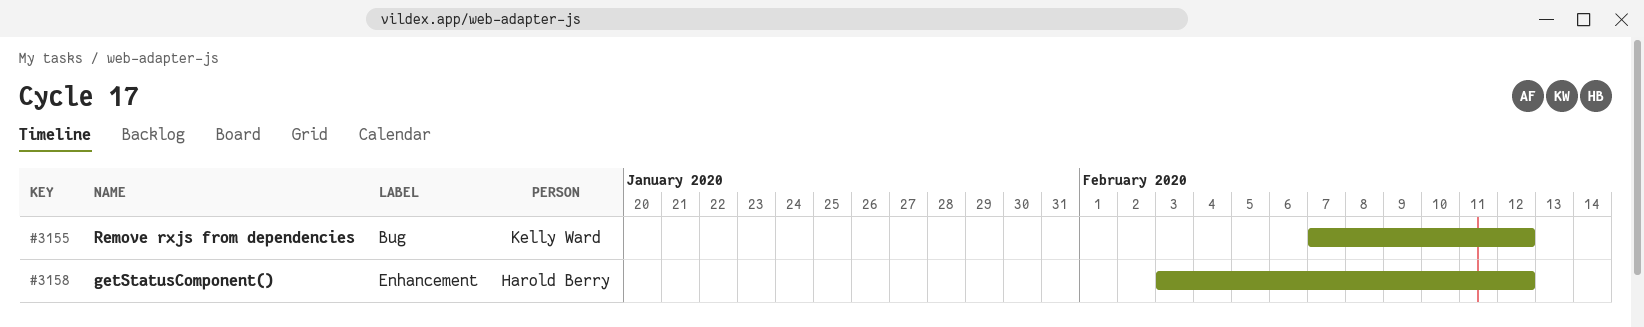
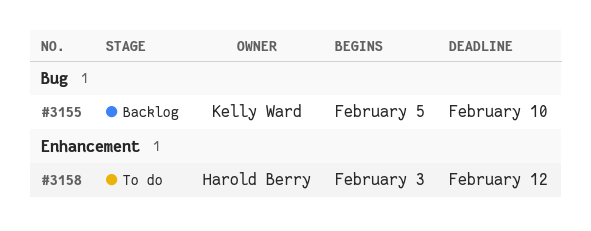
#3155, start: Feb 7 -> Feb 5
#3155, due: Feb 12 -> Feb 10

